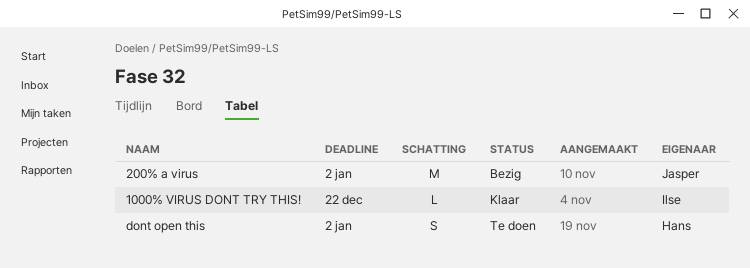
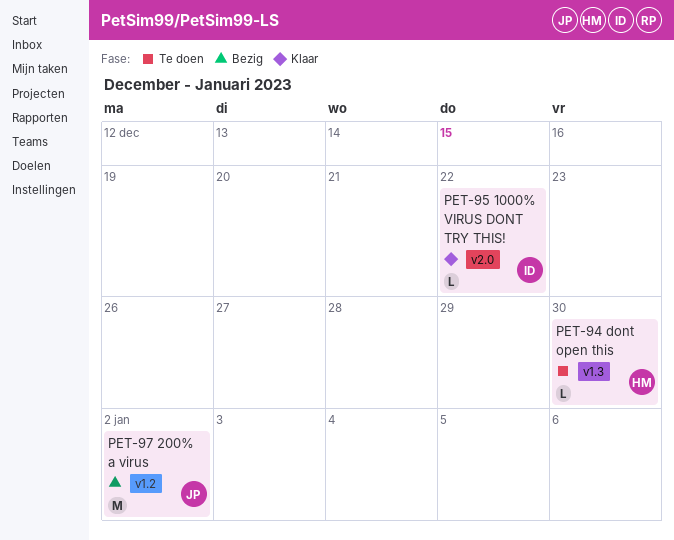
dont open this, estimate: S -> L
dont open this, due: Jan 2 -> Dec 30

